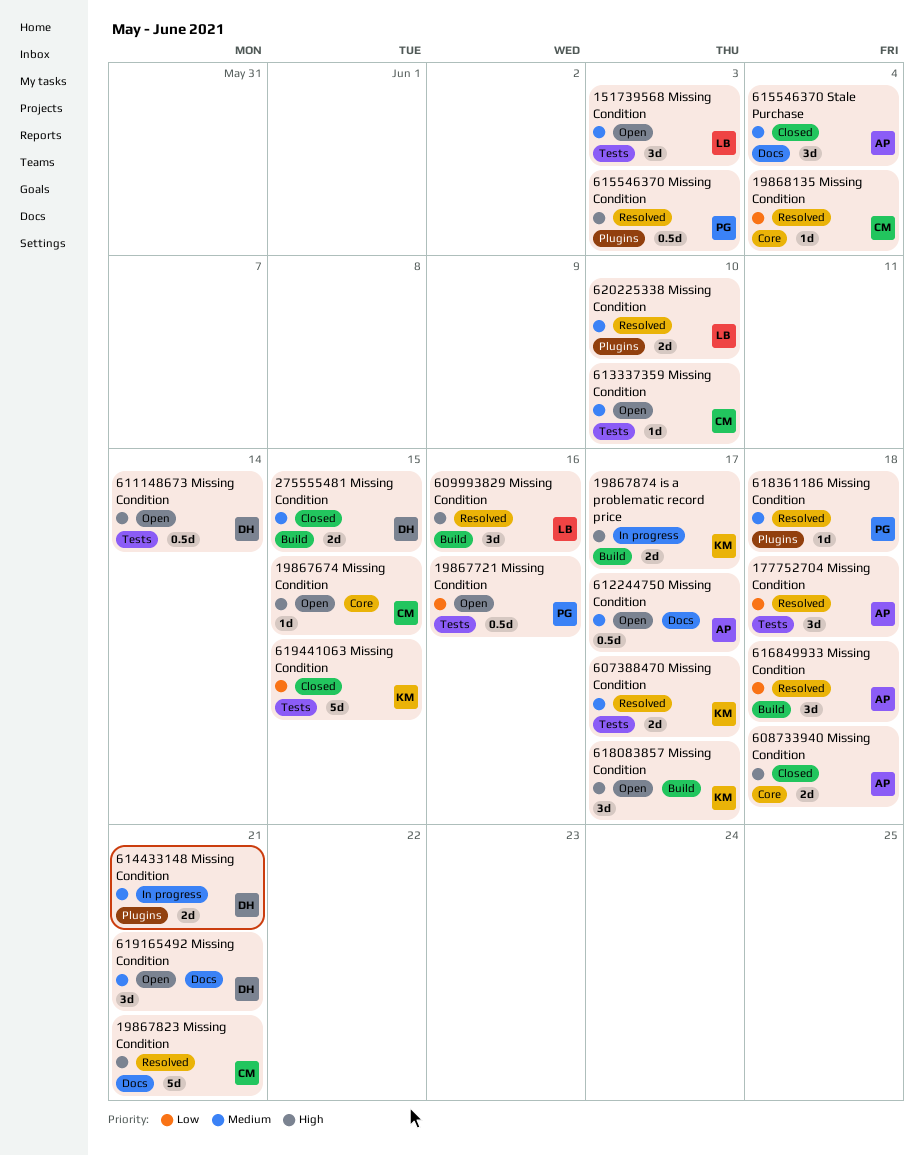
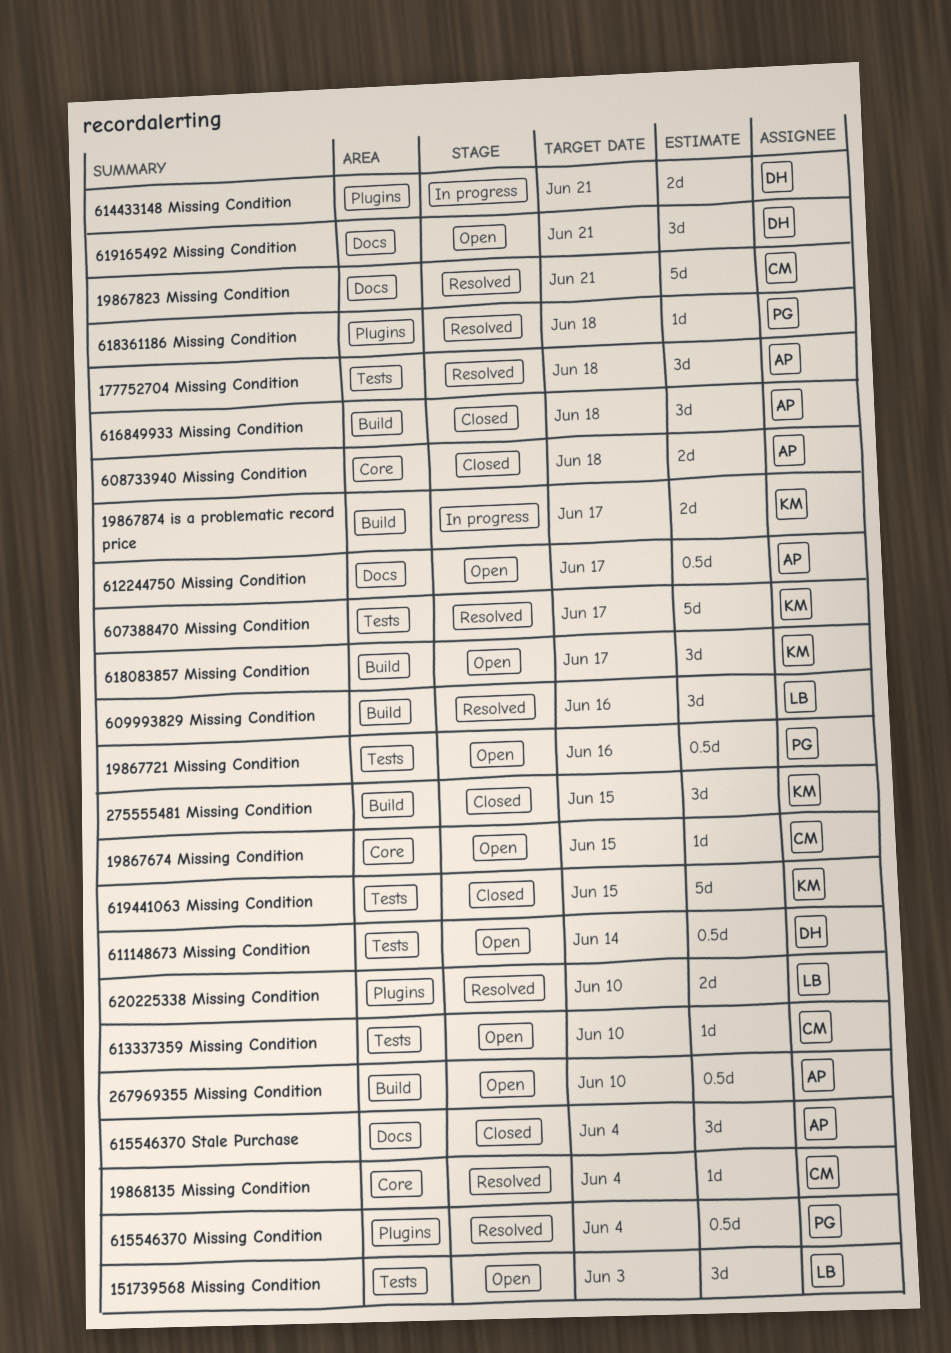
267969355 Missing Condition: none -> present
275555481 Missing Condition, owner: DH -> KM
275555481 Missing Condition, estimate: 2d -> 3d
607388470 Missing Condition, estimate: 2d -> 5d
615546370 Missing Condition, due: Jun 3 -> Jun 4
616849933 Missing Condition, status: Resolved -> Closed

